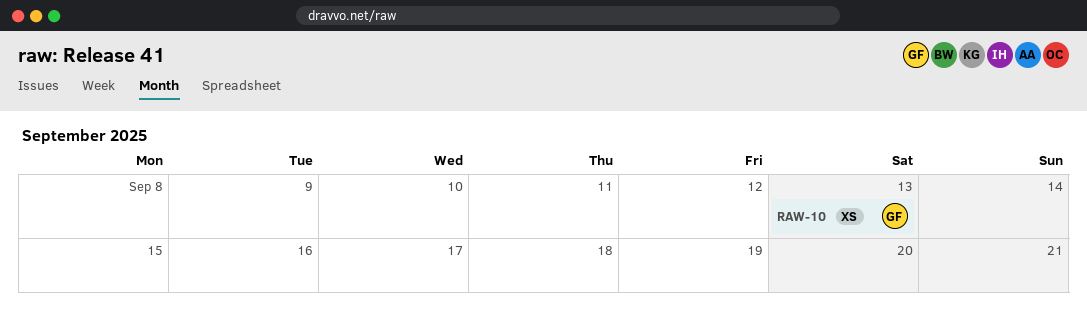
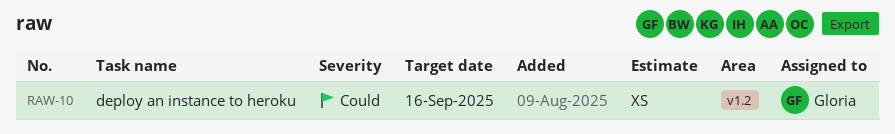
RAW-10, due: Sep 13 -> Sep 16

